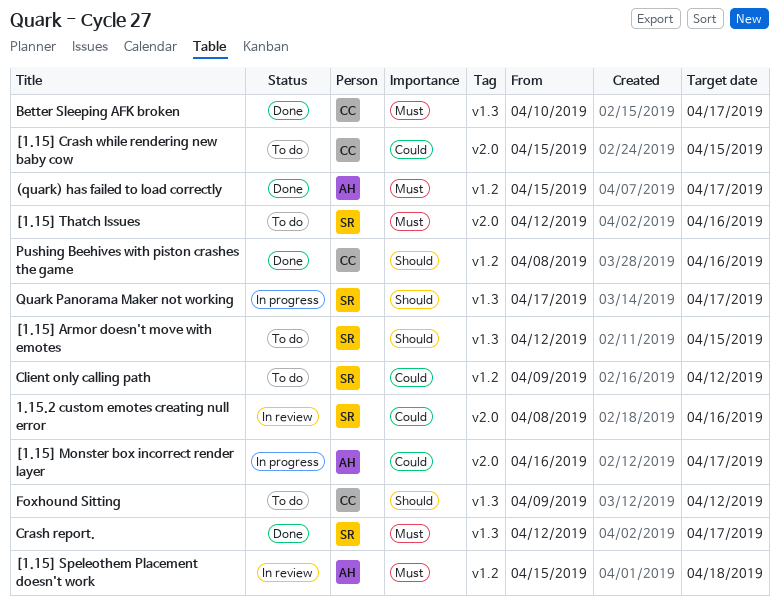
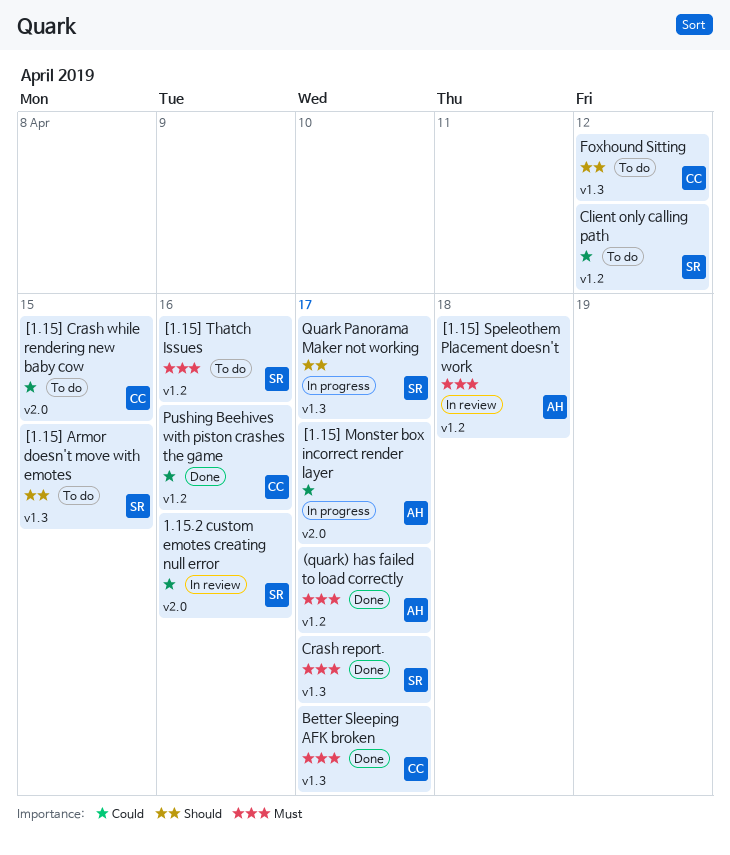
[1.15] Thatch Issues, label: v2.0 -> v1.2
Pushing Beehives with piston crashes the game, priority: Should -> Could

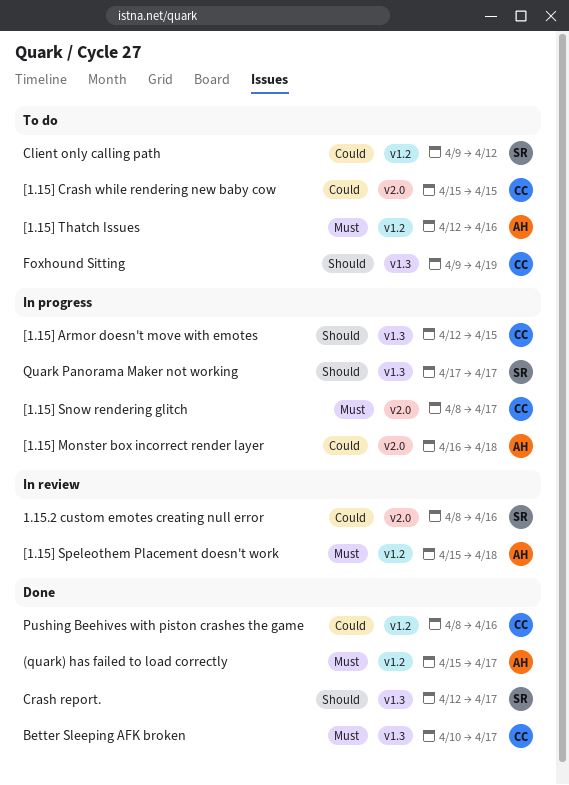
[1.15] Armor doesn't move with emotes, status: To do -> In progress
[1.15] Armor doesn't move with emotes, owner: SR -> CC
[1.15] Monster box incorrect render layer, due: Apr 17 -> Apr 18
[1.15] Snow rendering glitch: none -> present
[1.15] Thatch Issues, owner: SR -> AH
Crash report., priority: Must -> Should
Foxhound Sitting, due: Apr 12 -> Apr 19

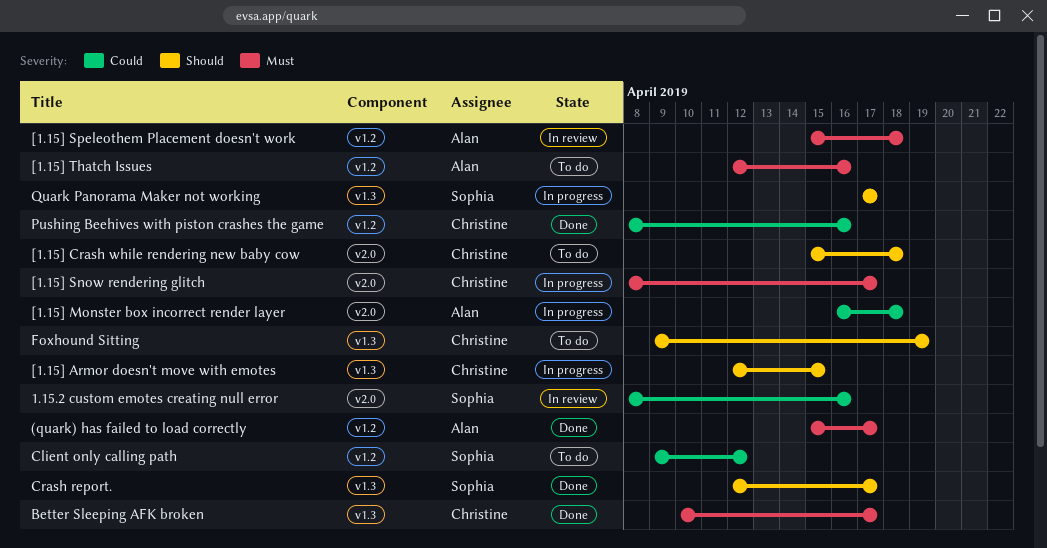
[1.15] Crash while rendering new baby cow, priority: Could -> Should
[1.15] Crash while rendering new baby cow, due: Apr 15 -> Apr 18

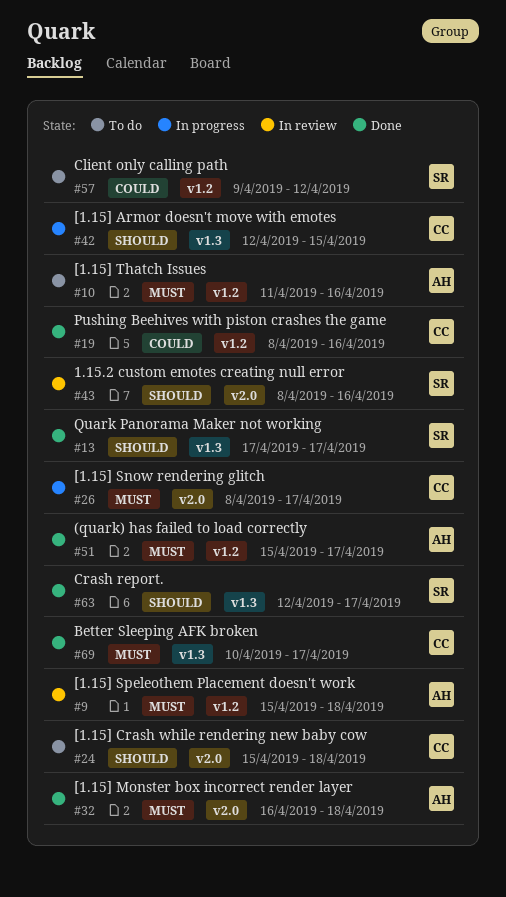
1.15.2 custom emotes creating null error, priority: Could -> Should
[1.15] Monster box incorrect render layer, status: In progress -> Done
[1.15] Monster box incorrect render layer, priority: Could -> Must
[1.15] Thatch Issues, start: Apr 12 -> Apr 11
Foxhound Sitting: present -> none
Quark Panorama Maker not working, status: In progress -> Done

